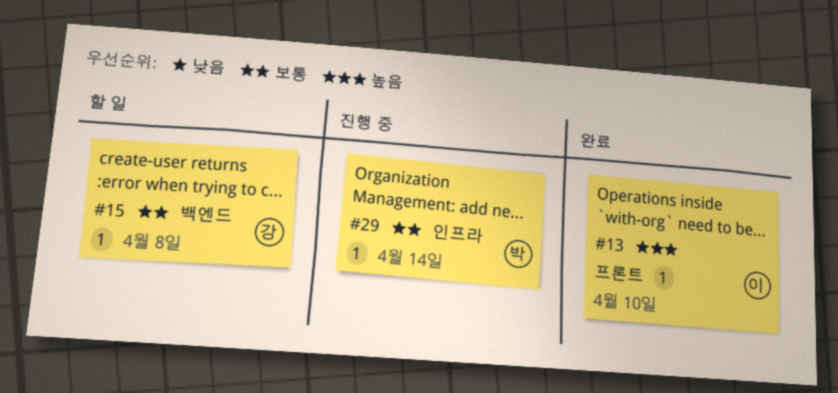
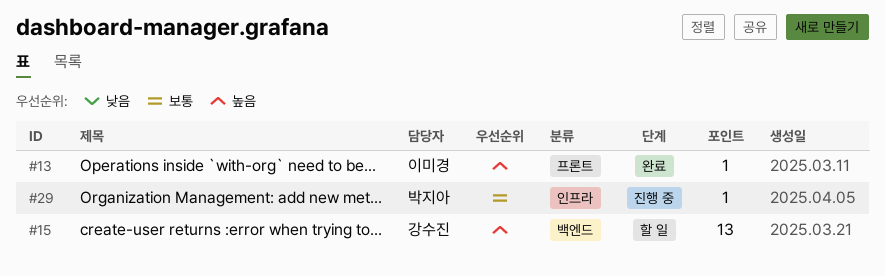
#15, priority: 보통 -> 높음
#15, estimate: 1 -> 13

